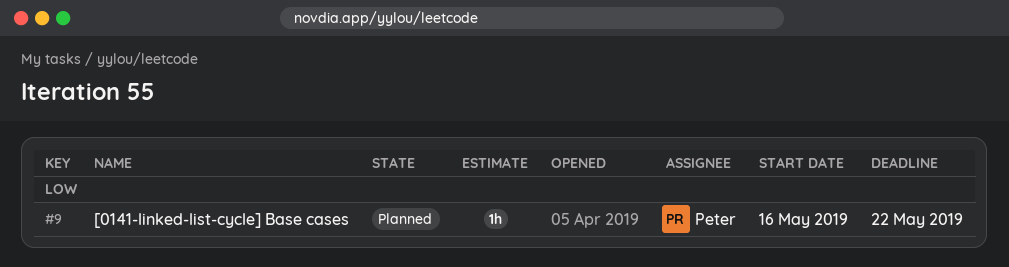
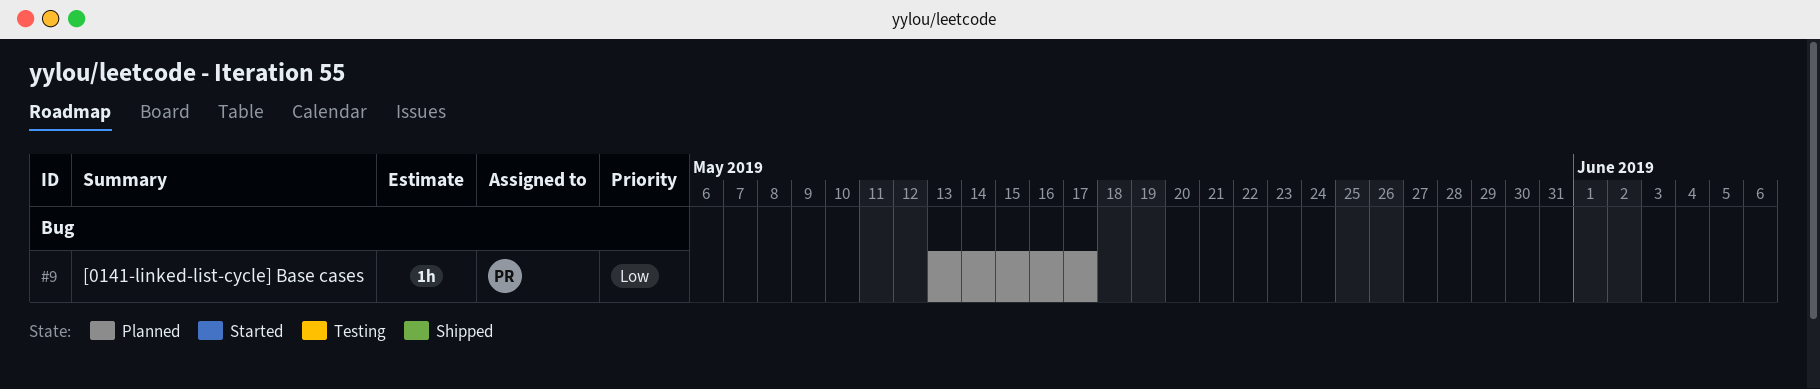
#9, start: May 16 -> May 13
#9, due: May 22 -> May 17

